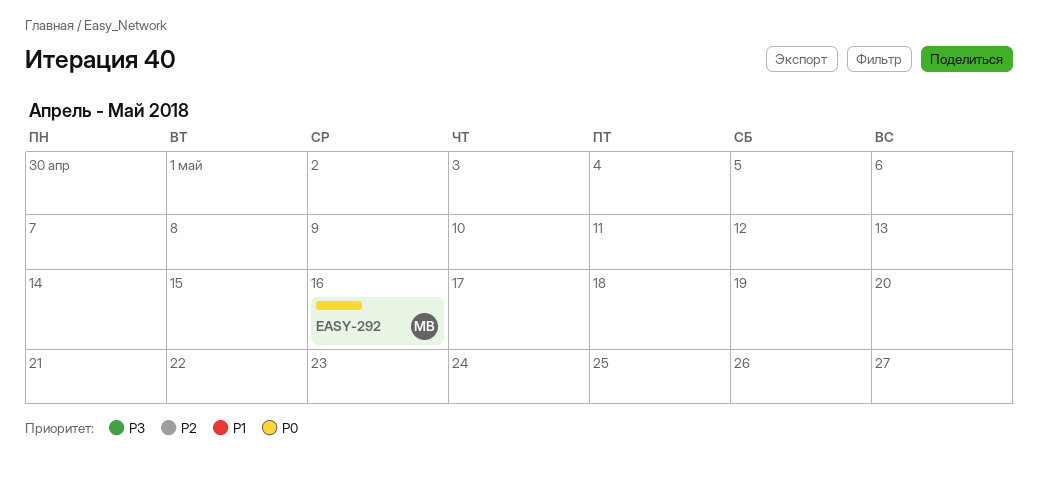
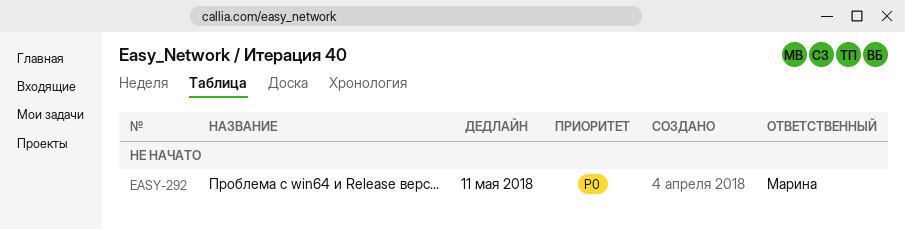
EASY-292, due: May 16 -> May 11

